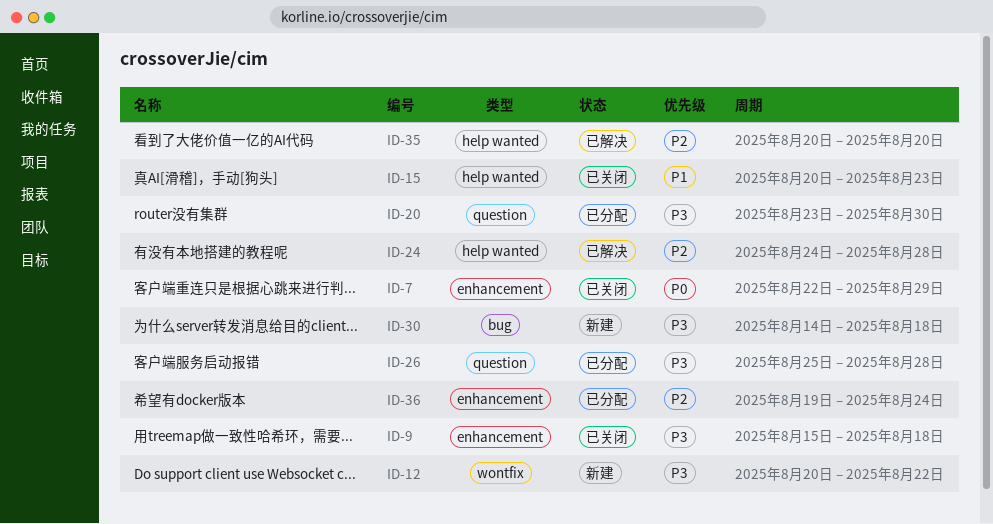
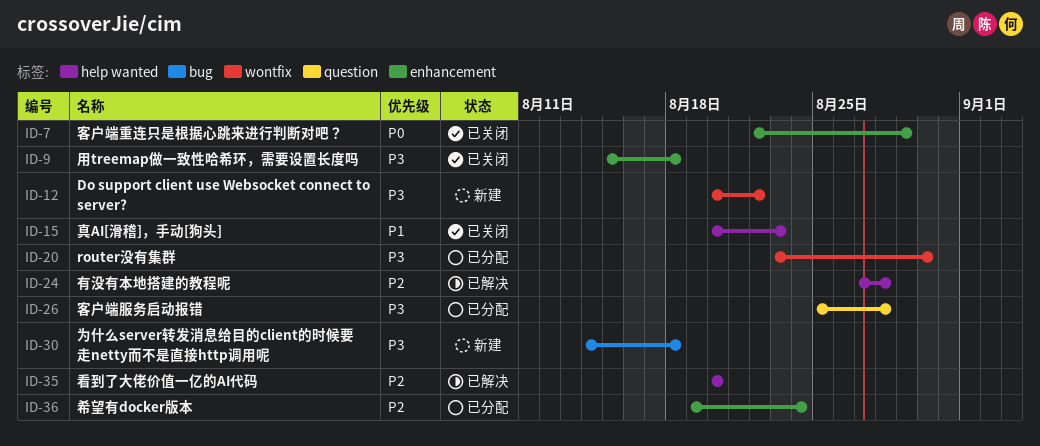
ID-20, label: question -> wontfix
ID-24, start: Aug 24 -> Aug 27

